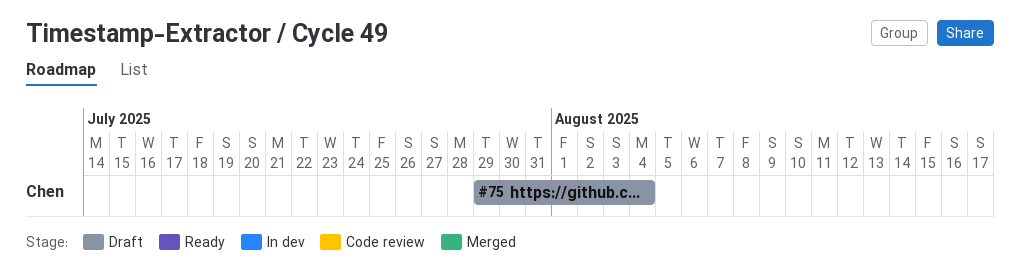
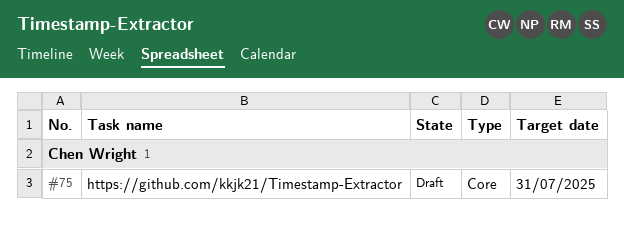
#75, due: Aug 4 -> Jul 31

